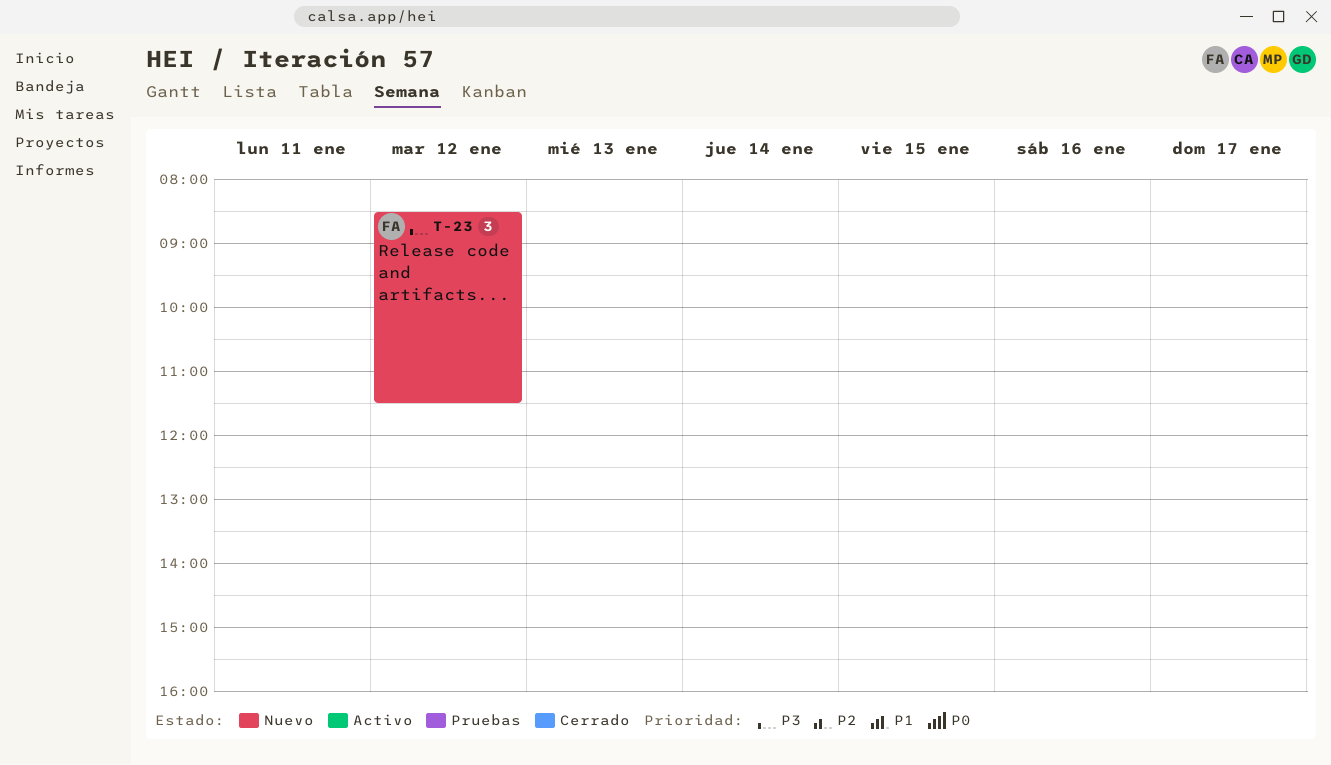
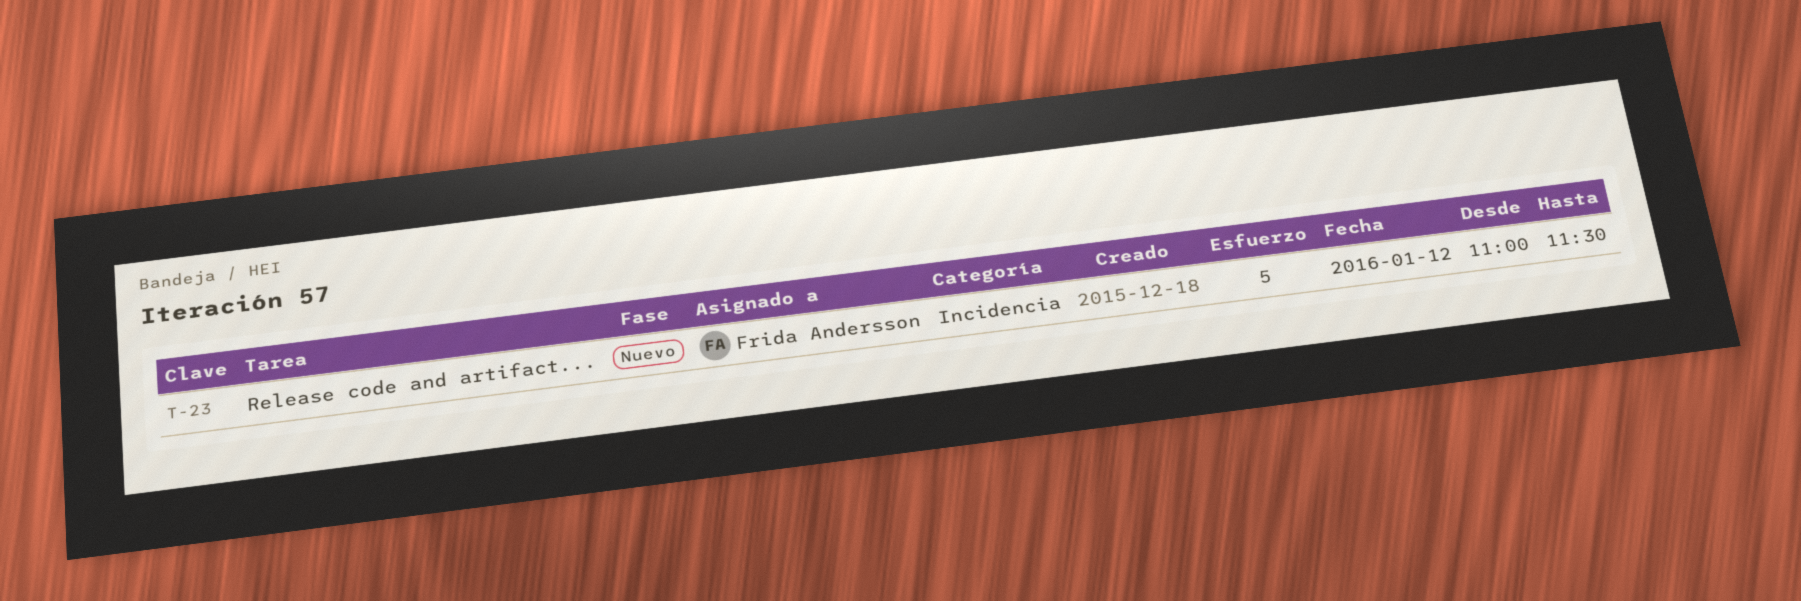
T-23, estimate: 3 -> 5
T-23, begins: 08:30 -> 11:00

